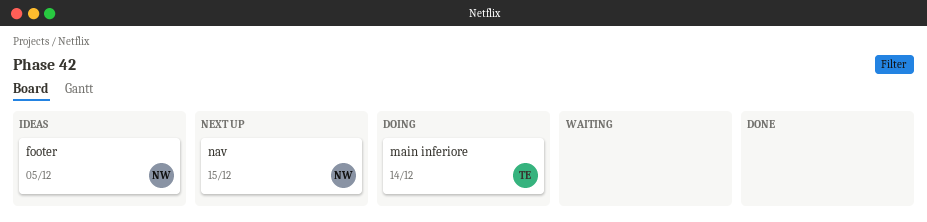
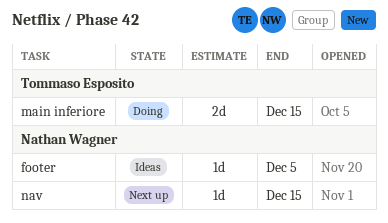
main inferiore, due: Dec 14 -> Dec 15

